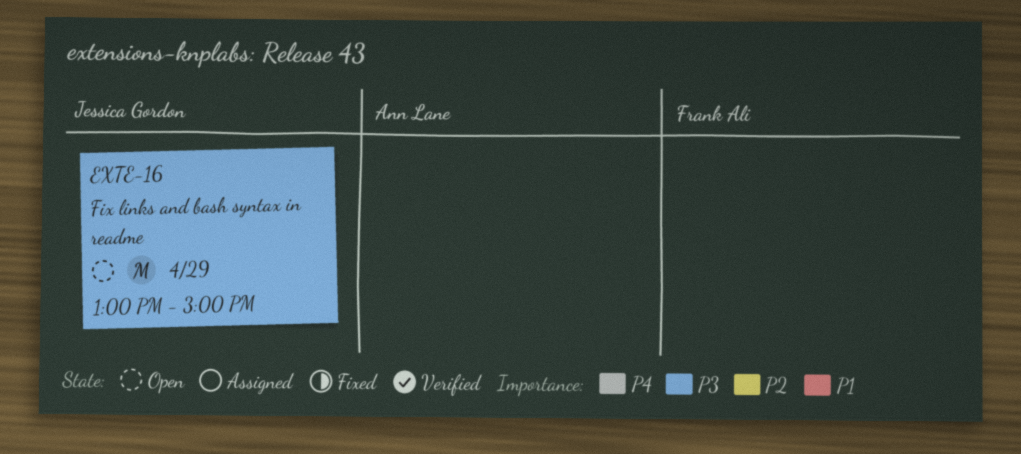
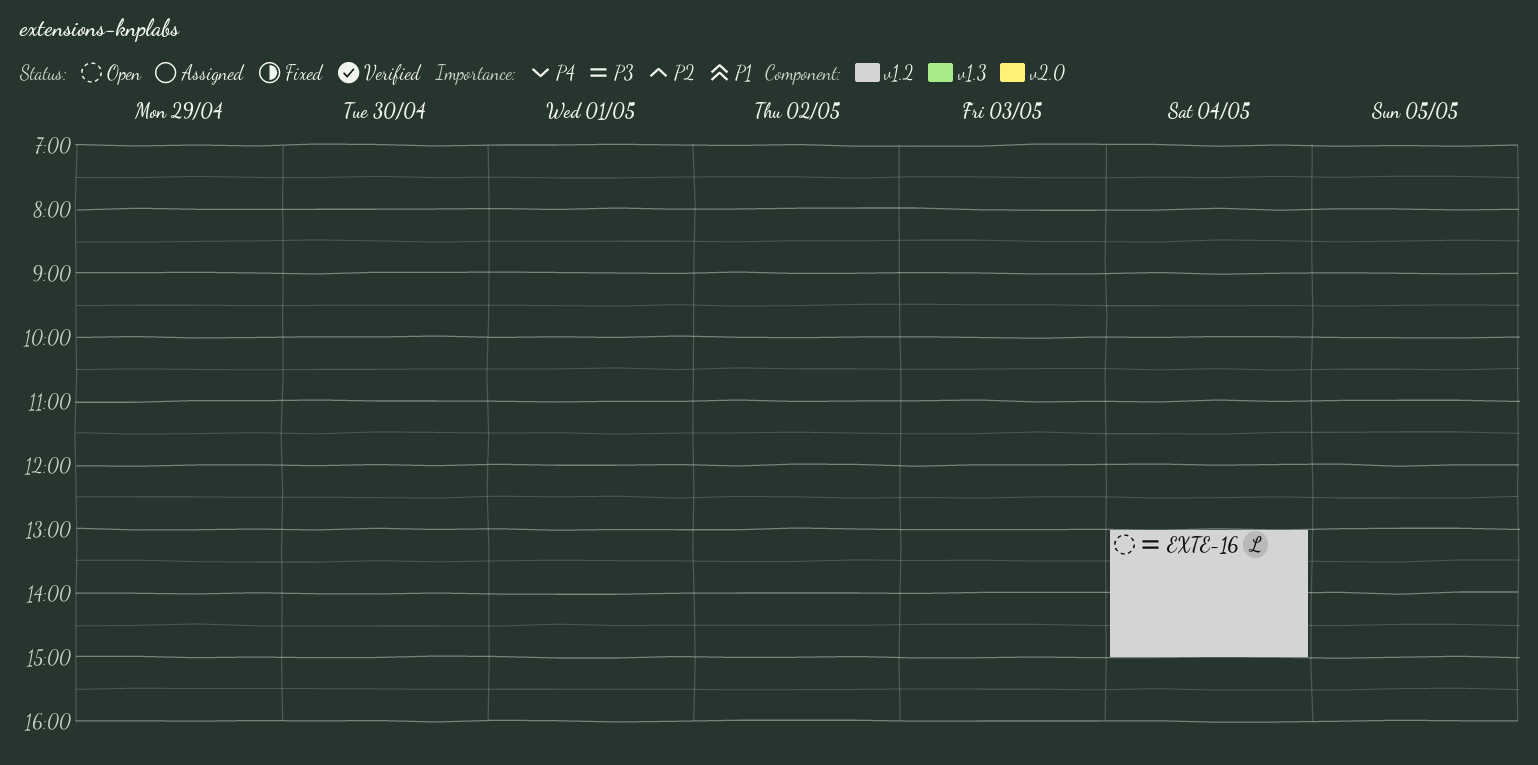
EXTE-16, estimate: M -> L
EXTE-16, day: Apr 29 -> May 4

